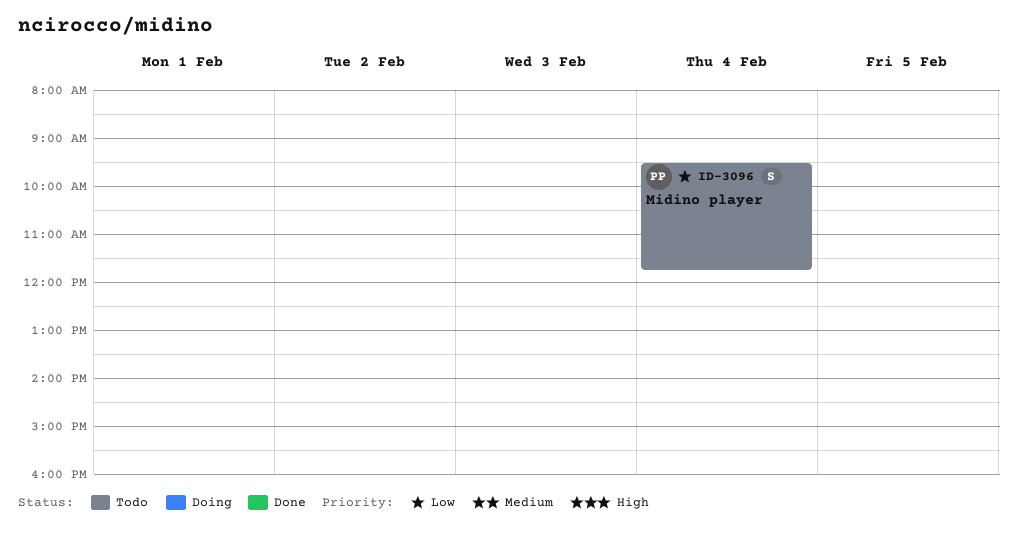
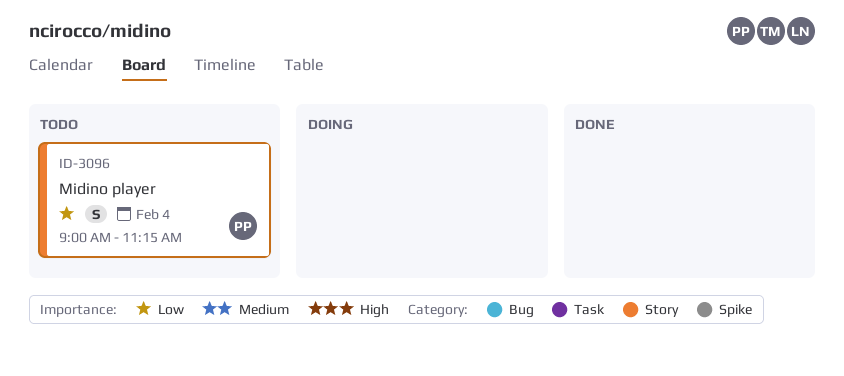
ID-3096, begins: 09:30 -> 09:00
ID-3096, ends: 11:45 -> 11:15

